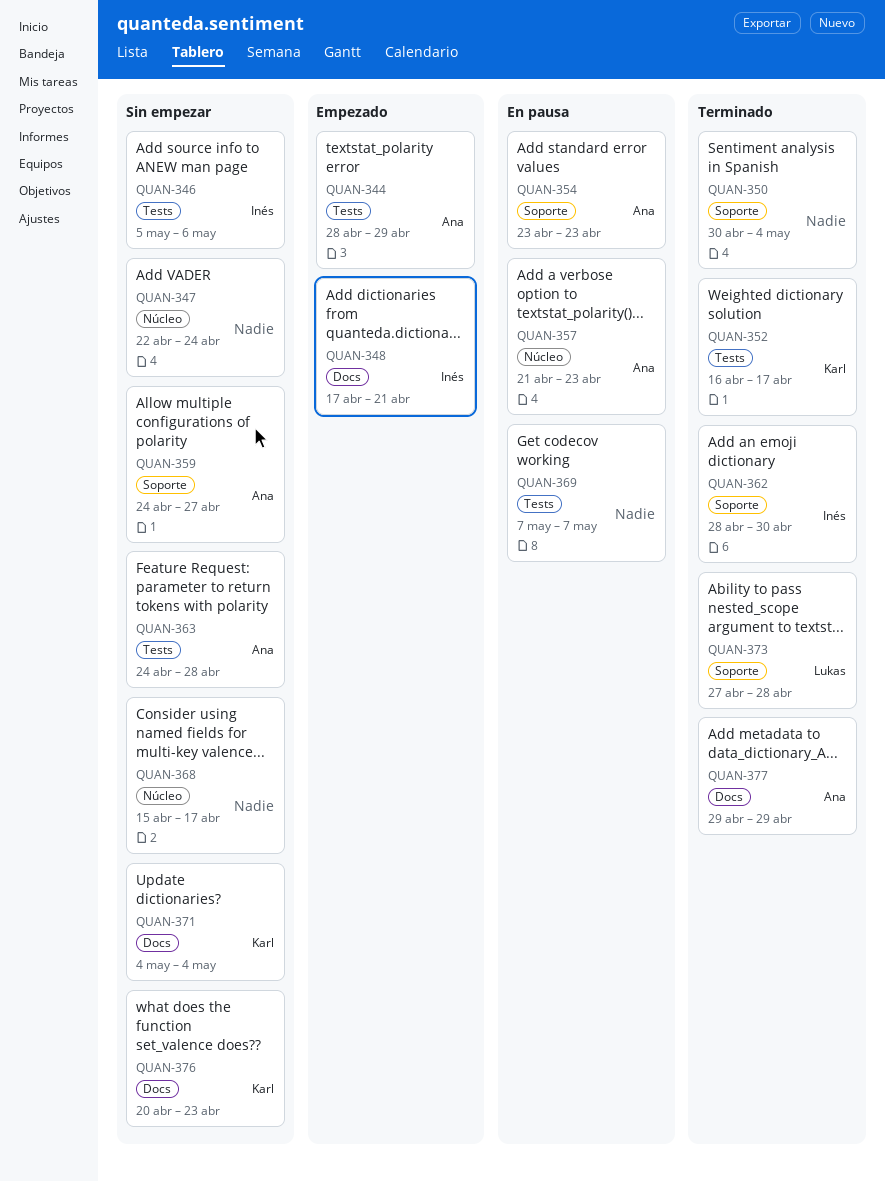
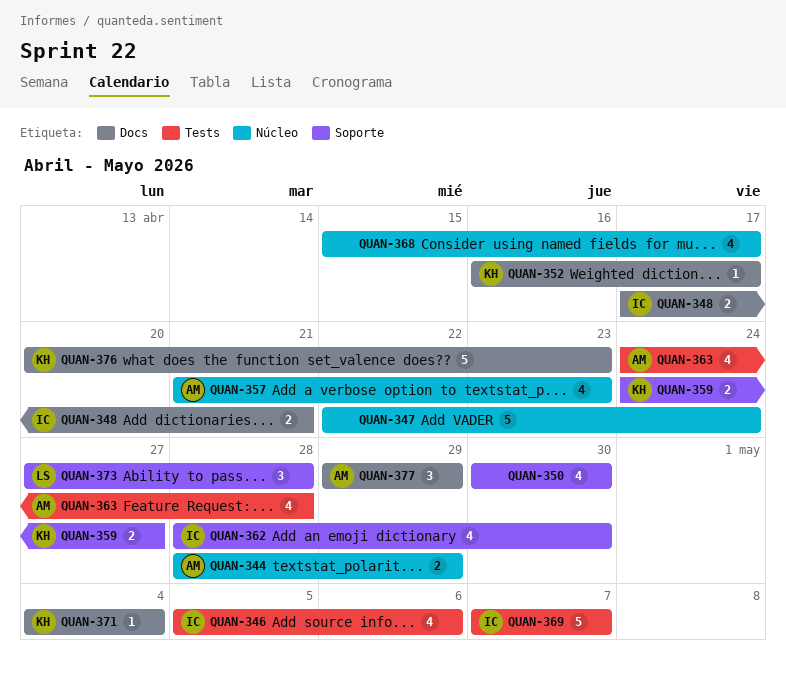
QUAN-344, label: Tests -> Núcleo
QUAN-350, due: May 4 -> Apr 30
QUAN-352, label: Tests -> Docs
QUAN-354: present -> none
QUAN-359, owner: Ana -> Karl
QUAN-369, owner: none -> Inés

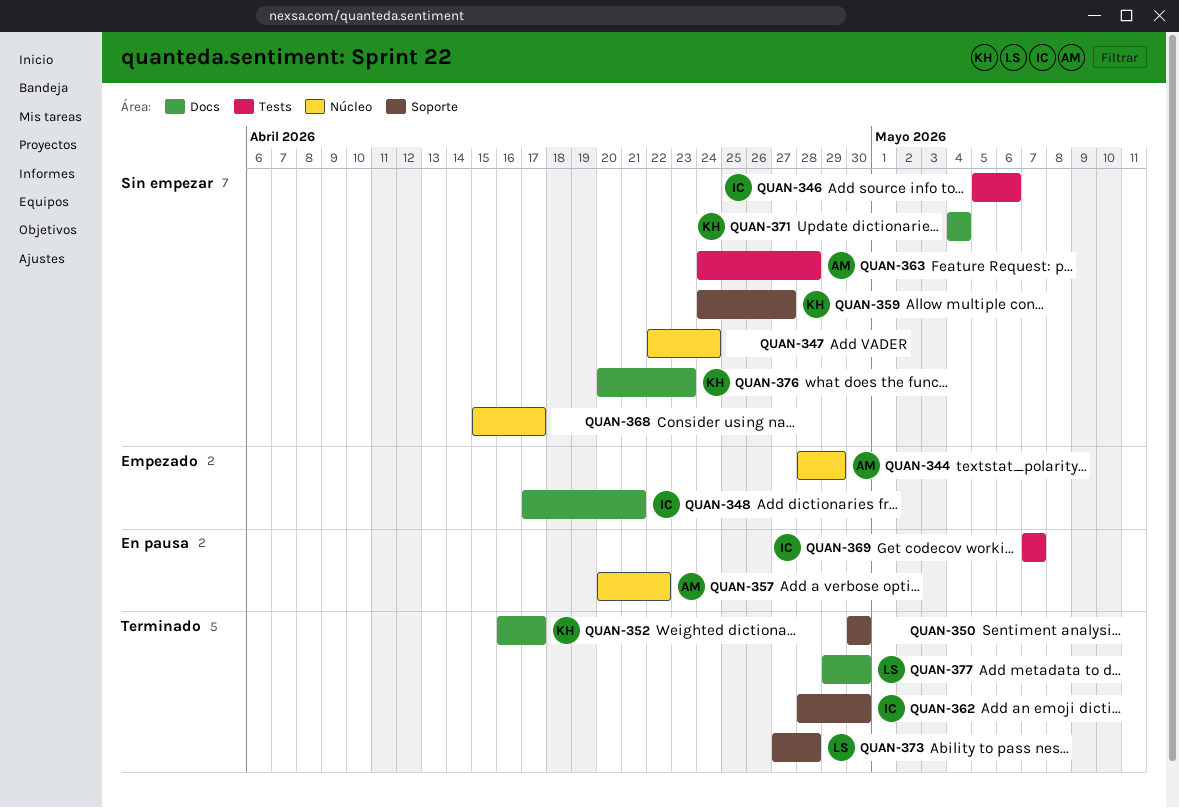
QUAN-357, start: Apr 21 -> Apr 20
QUAN-357, due: Apr 23 -> Apr 22
QUAN-377, owner: AM -> LS
QUAN-377, due: Apr 29 -> Apr 30

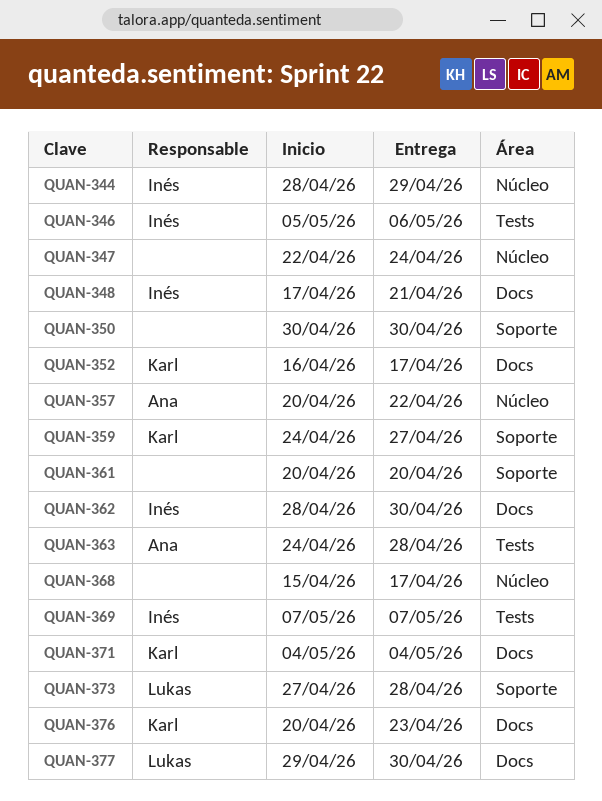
QUAN-344, owner: Ana -> Inés
QUAN-361: none -> present
QUAN-362, label: Soporte -> Docs

